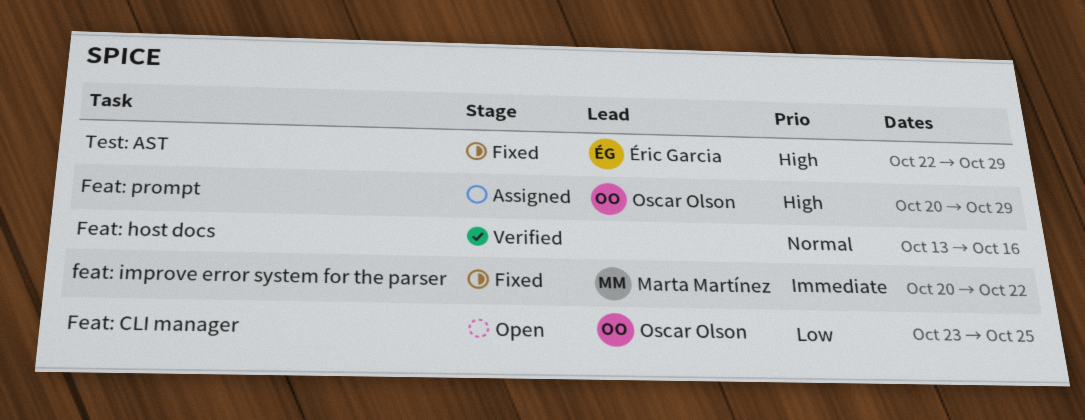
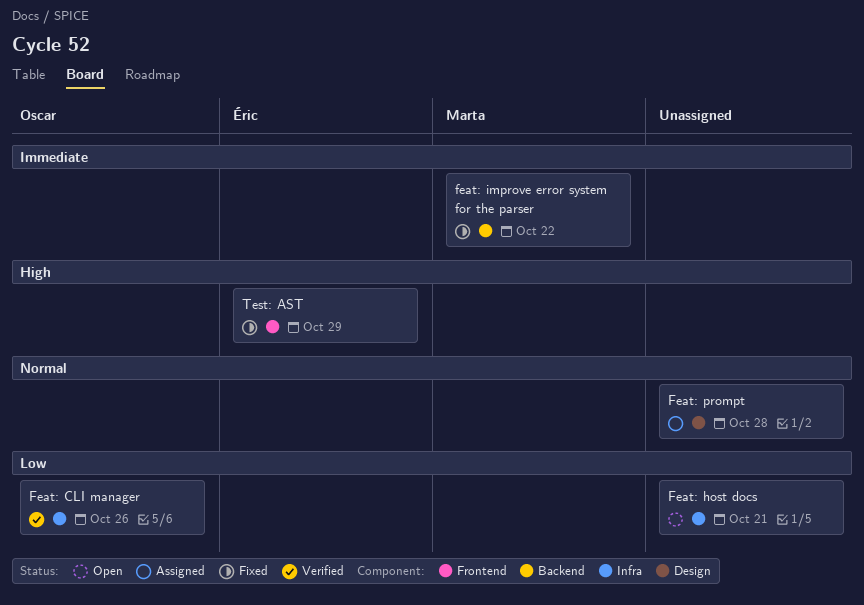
Feat: CLI manager, status: Open -> Verified
Feat: CLI manager, due: Oct 25 -> Oct 26
Feat: host docs, status: Verified -> Open
Feat: host docs, priority: Normal -> Low
Feat: host docs, due: Oct 16 -> Oct 21
Feat: prompt, owner: Oscar Olson -> none
Feat: prompt, priority: High -> Normal
Feat: prompt, due: Oct 29 -> Oct 28

